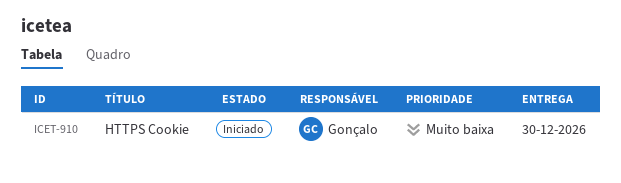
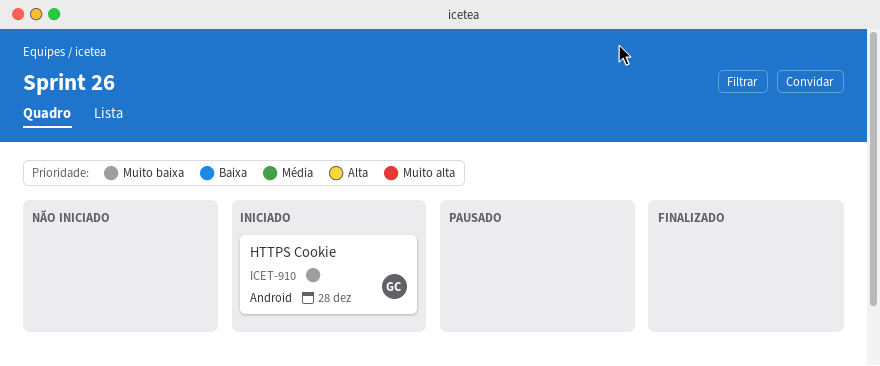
ICET-910, due: Dec 30 -> Dec 28

